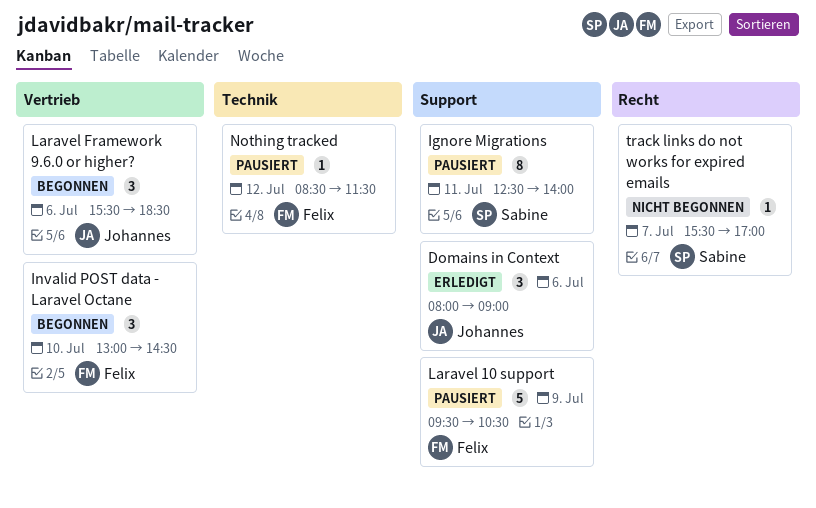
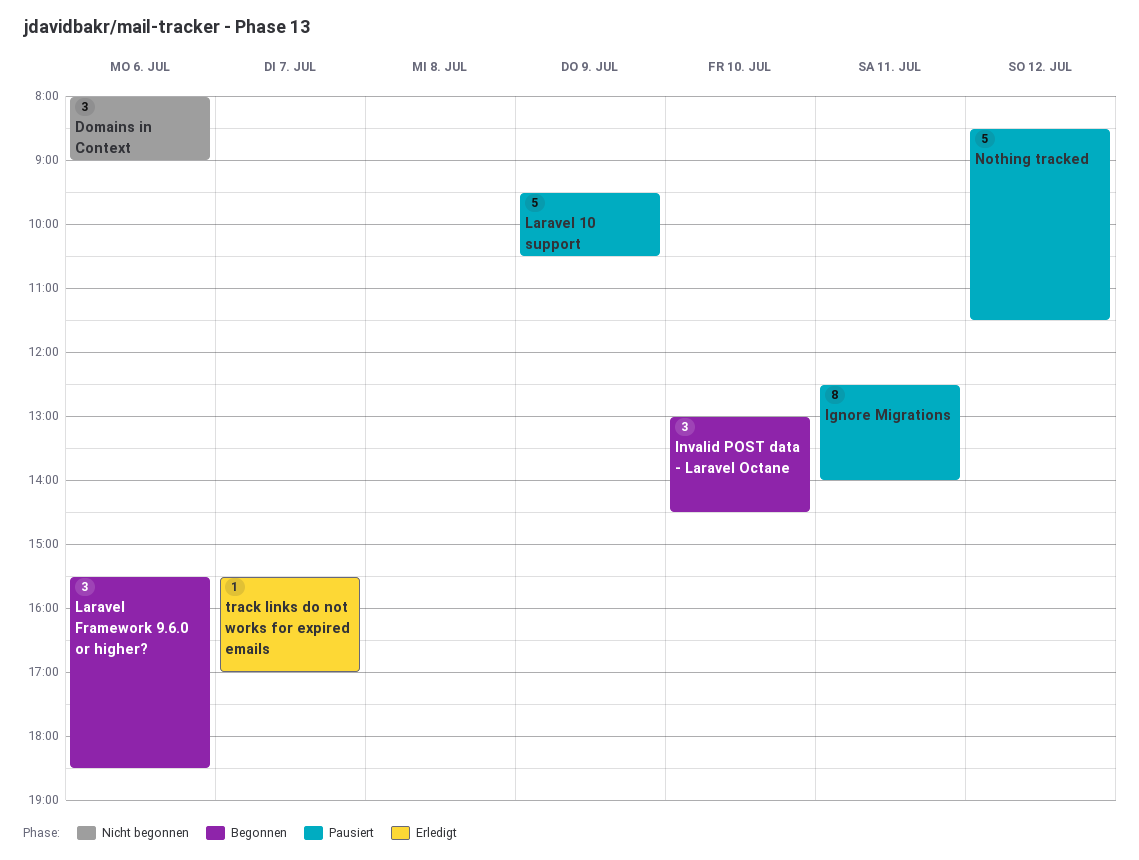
Domains in Context, status: Erledigt -> Nicht begonnen
Nothing tracked, estimate: 1 -> 5
track links do not works for expired emails, status: Nicht begonnen -> Erledigt

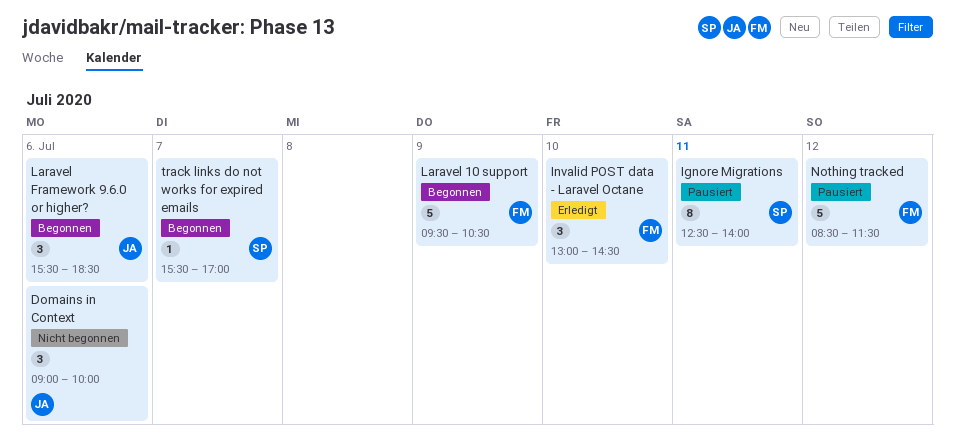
Domains in Context, begins: 08:00 -> 09:00
Domains in Context, ends: 09:00 -> 10:00
Invalid POST data - Laravel Octane, status: Begonnen -> Erledigt
Laravel 10 support, status: Pausiert -> Begonnen
track links do not works for expired emails, status: Erledigt -> Begonnen

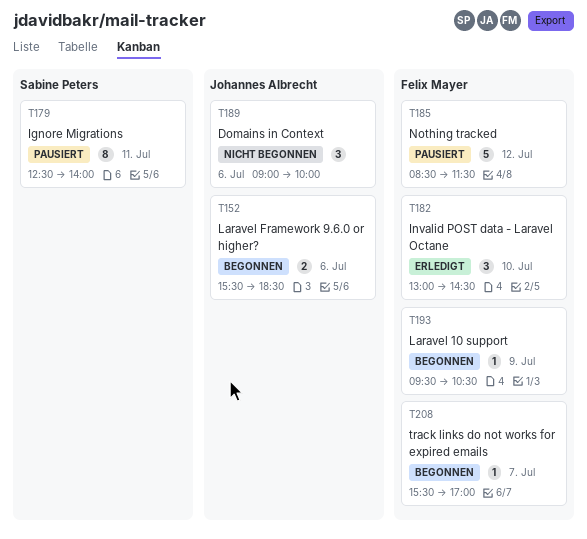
Laravel 10 support, estimate: 5 -> 1
Laravel Framework 9.6.0 or higher?, estimate: 3 -> 2
track links do not works for expired emails, owner: Sabine Peters -> Felix Mayer

